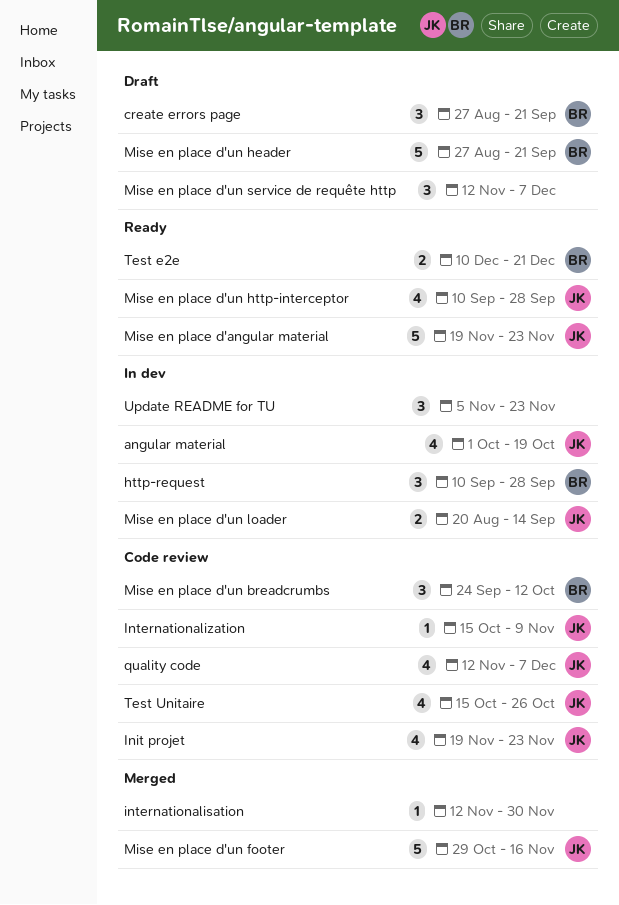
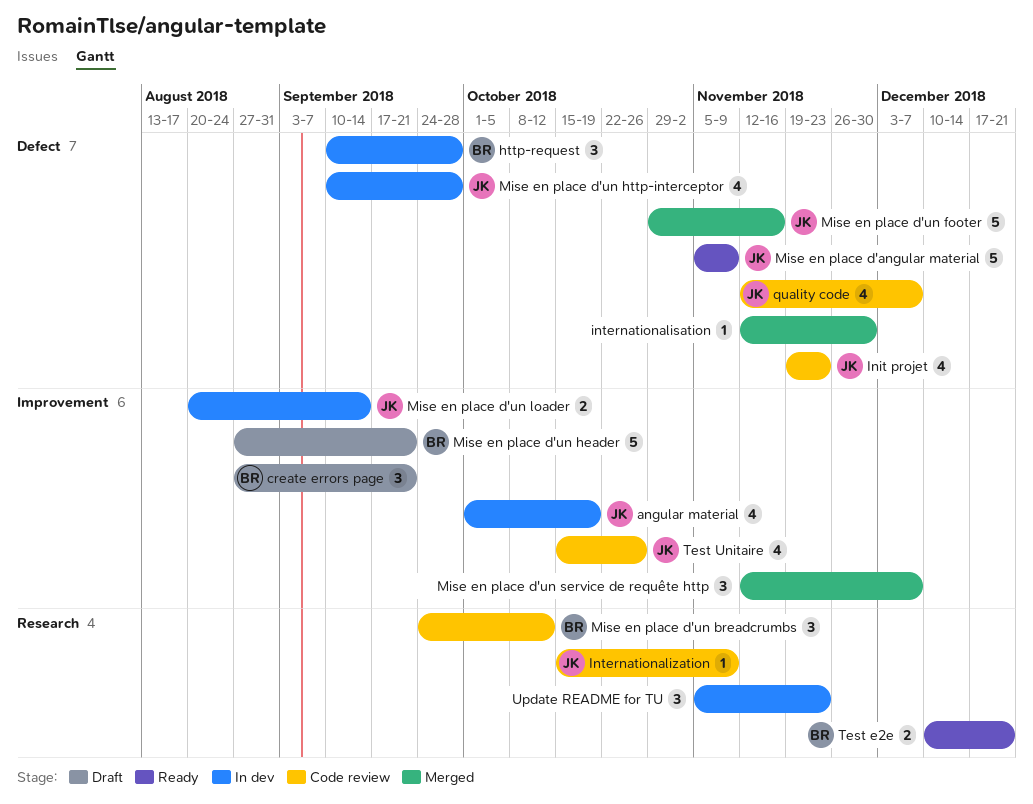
Mise en place d'angular material, start: Nov 19 -> Nov 5
Mise en place d'angular material, due: Nov 23 -> Nov 9
Mise en place d'un http-interceptor, status: Ready -> In dev
Mise en place d'un service de requête http, status: Draft -> Merged

